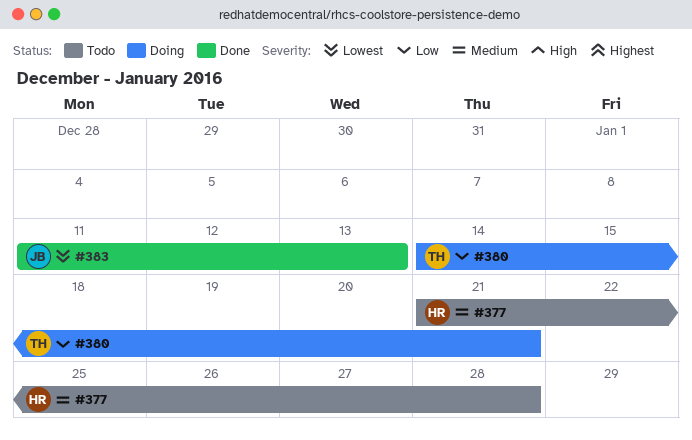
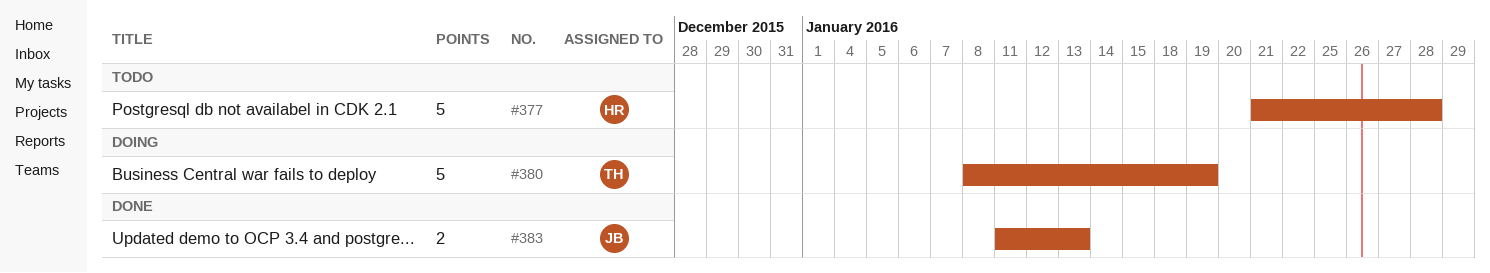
#380, start: Jan 14 -> Jan 8
#380, due: Jan 21 -> Jan 19

